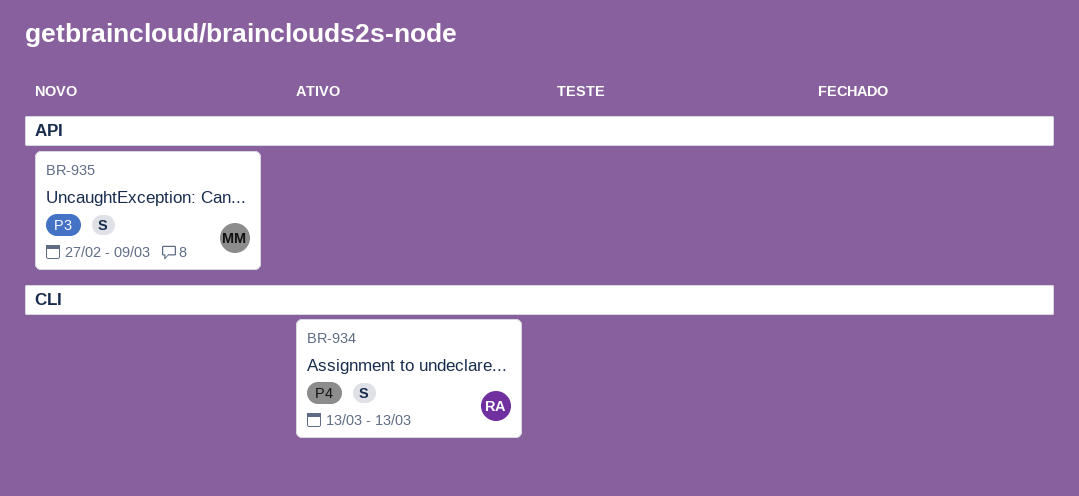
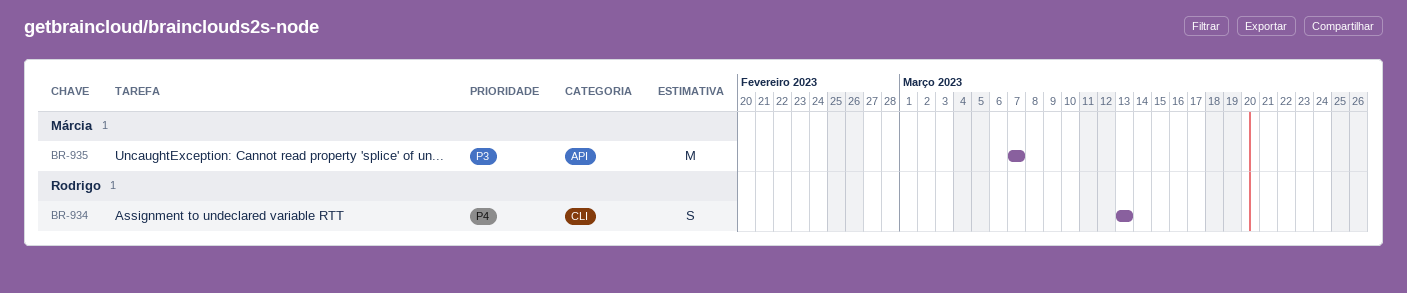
BR-935, estimate: S -> M
BR-935, start: Feb 27 -> Mar 7
BR-935, due: Mar 9 -> Mar 7

